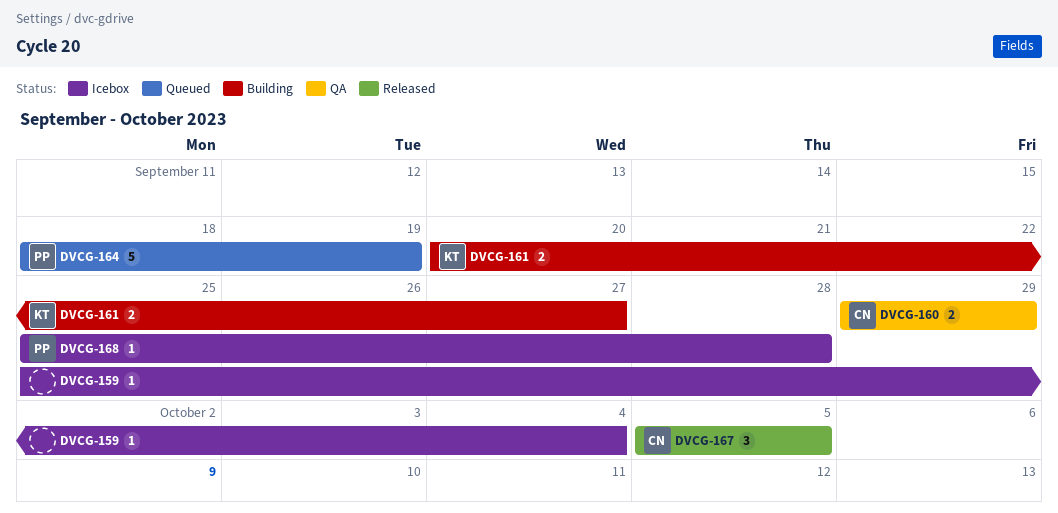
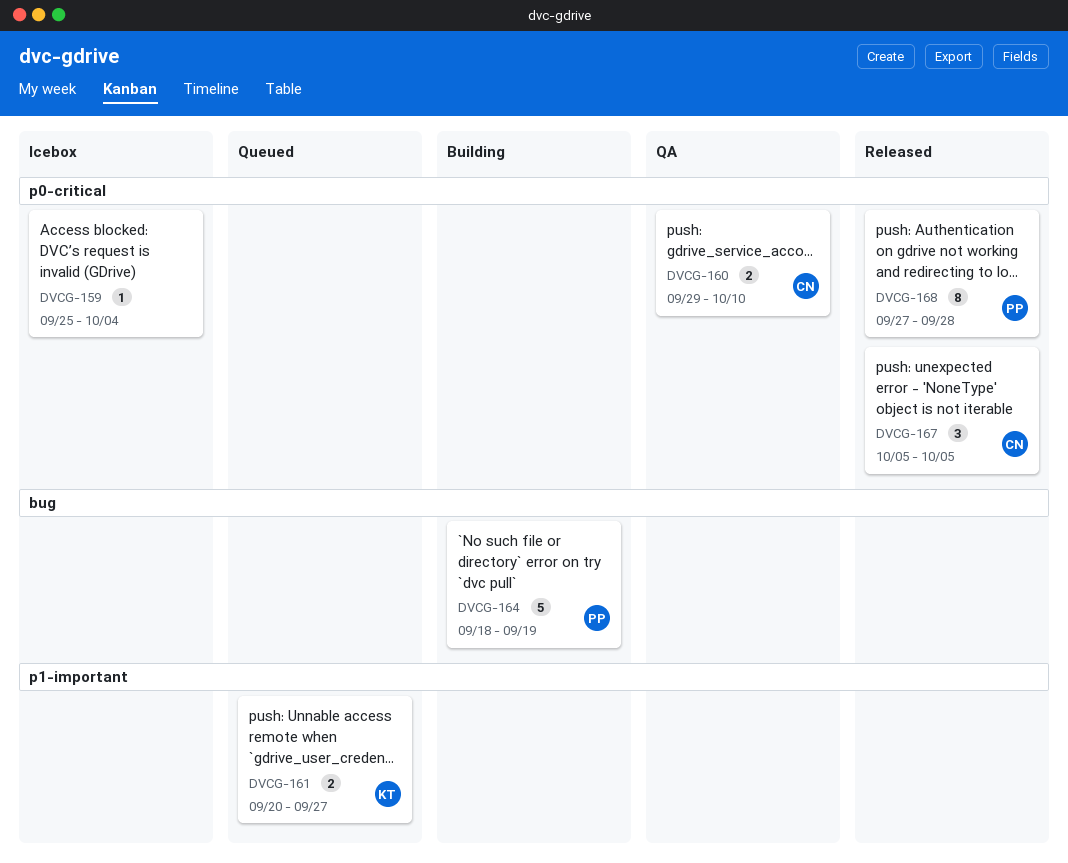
DVCG-160, due: Sep 29 -> Oct 10
DVCG-161, status: Building -> Queued
DVCG-164, status: Queued -> Building
DVCG-168, status: Icebox -> Released
DVCG-168, estimate: 1 -> 8
DVCG-168, start: Sep 25 -> Sep 27

